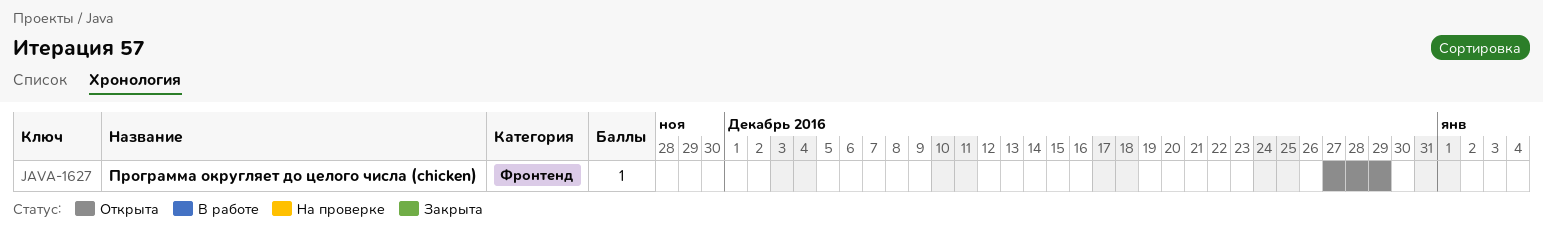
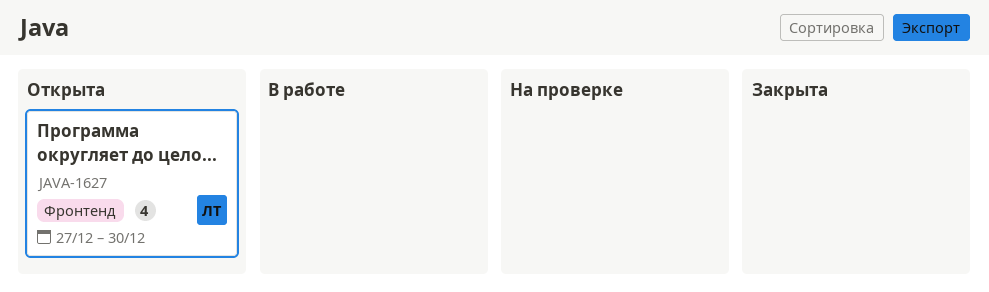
JAVA-1627, estimate: 1 -> 4
JAVA-1627, due: Dec 29 -> Dec 30

